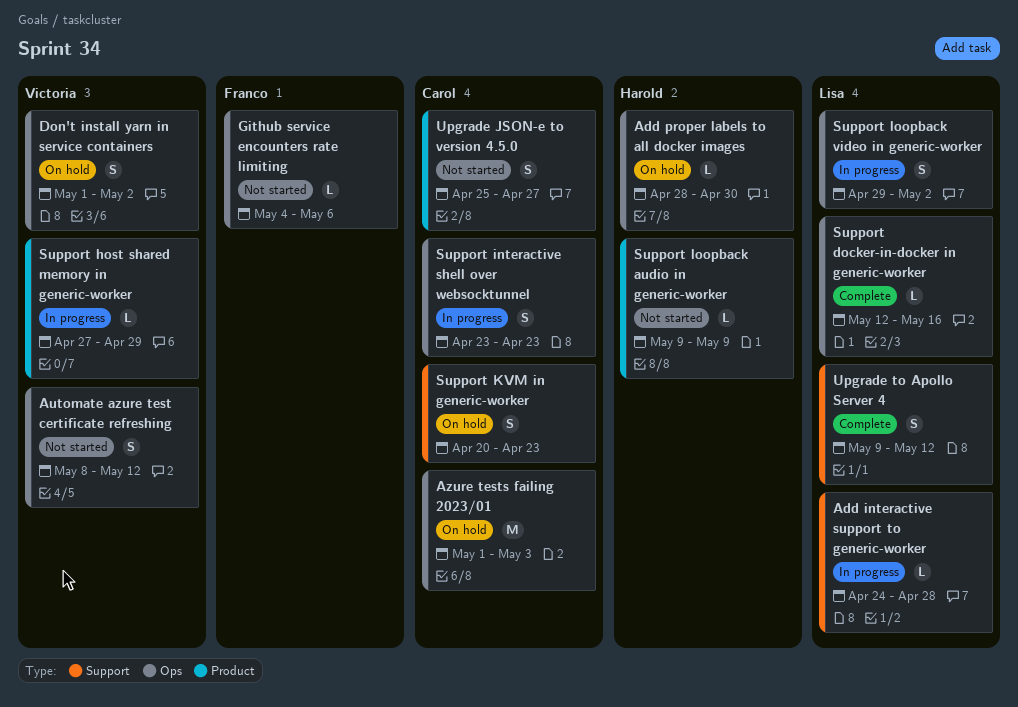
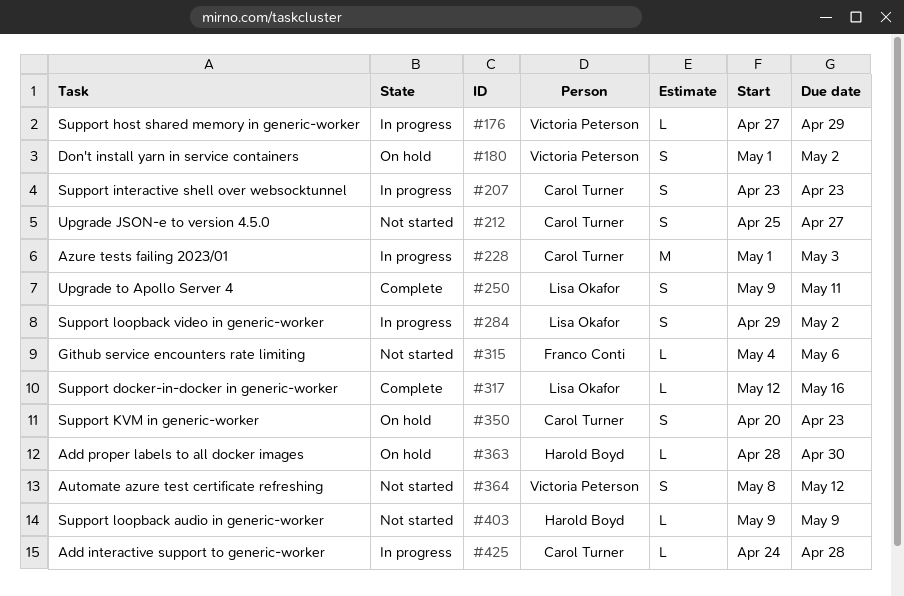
Add interactive support to generic-worker, owner: Lisa Okafor -> Carol Turner
Azure tests failing 2023/01, status: On hold -> In progress
Upgrade to Apollo Server 4, due: May 12 -> May 11

